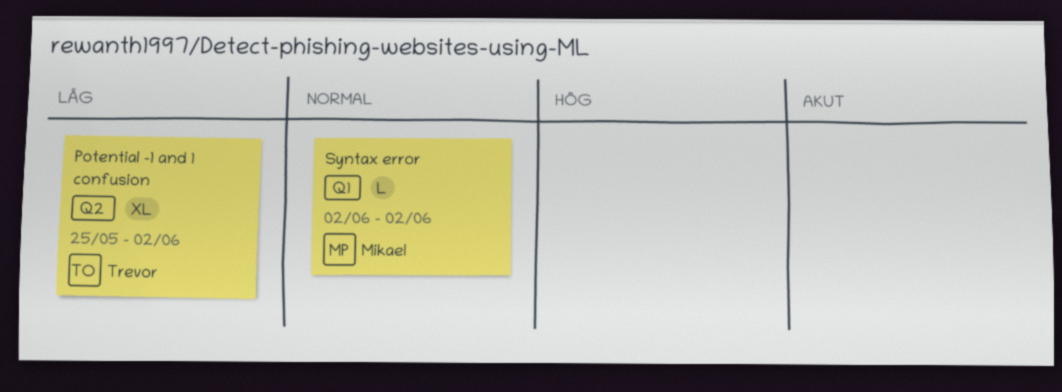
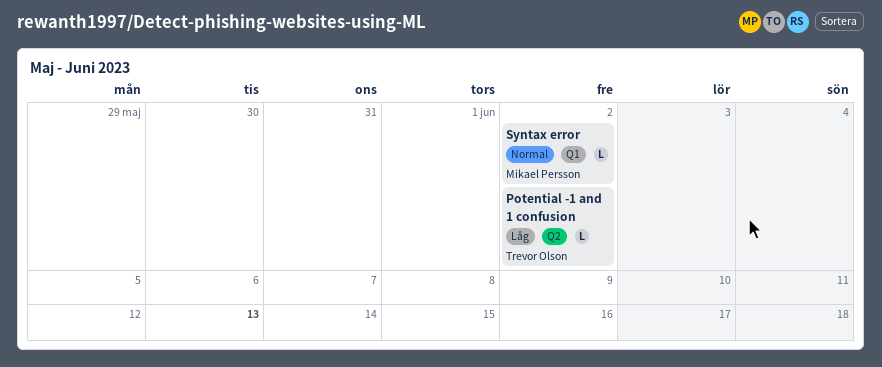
Potential -1 and 1 confusion, estimate: XL -> L

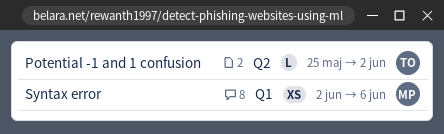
Syntax error, estimate: L -> XS
Syntax error, due: Jun 2 -> Jun 6

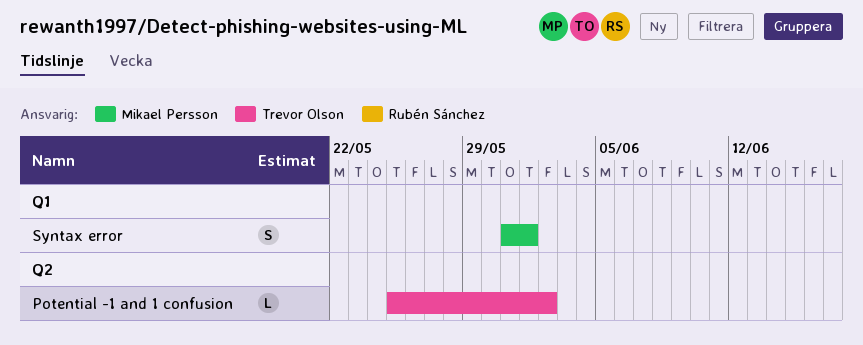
Syntax error, estimate: XS -> S
Syntax error, start: Jun 2 -> May 31
Syntax error, due: Jun 6 -> Jun 1

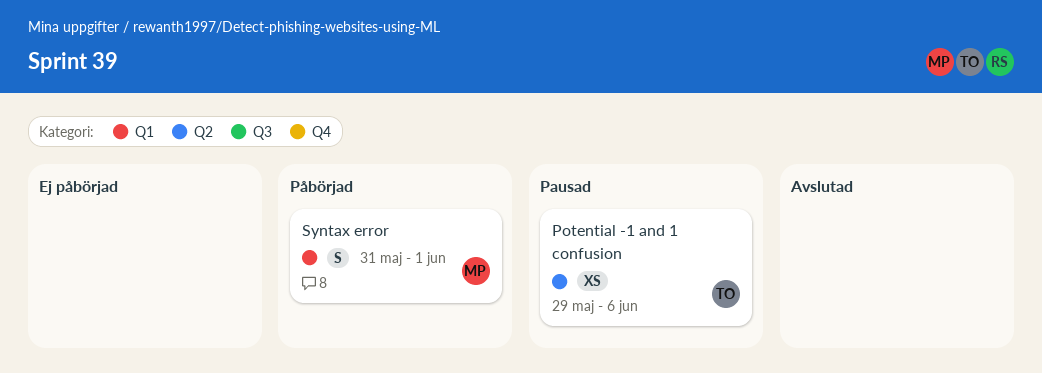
Potential -1 and 1 confusion, estimate: L -> XS
Potential -1 and 1 confusion, start: May 25 -> May 29
Potential -1 and 1 confusion, due: Jun 2 -> Jun 6

